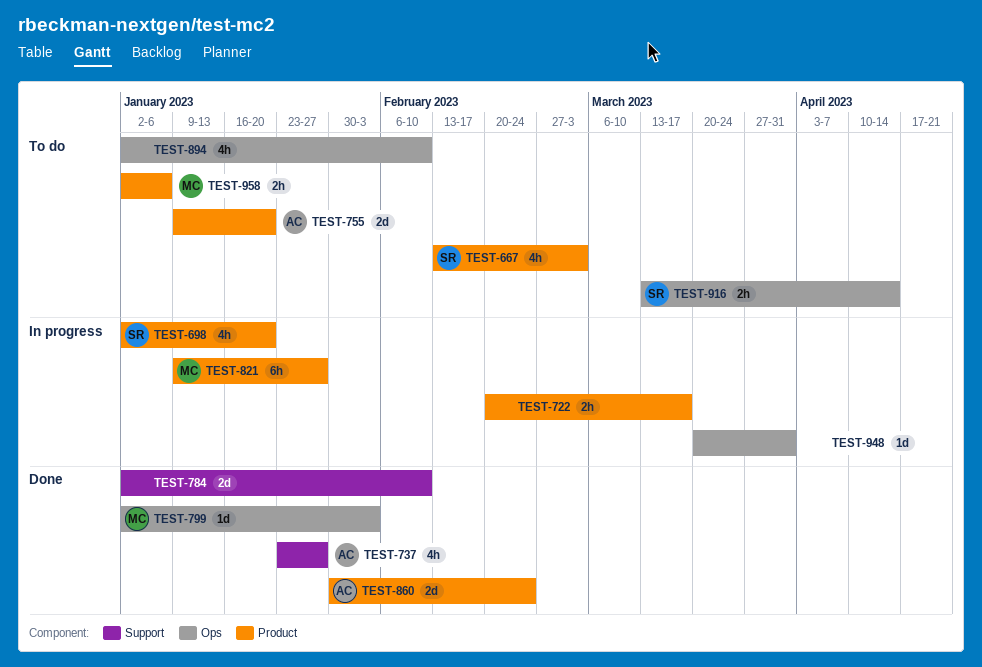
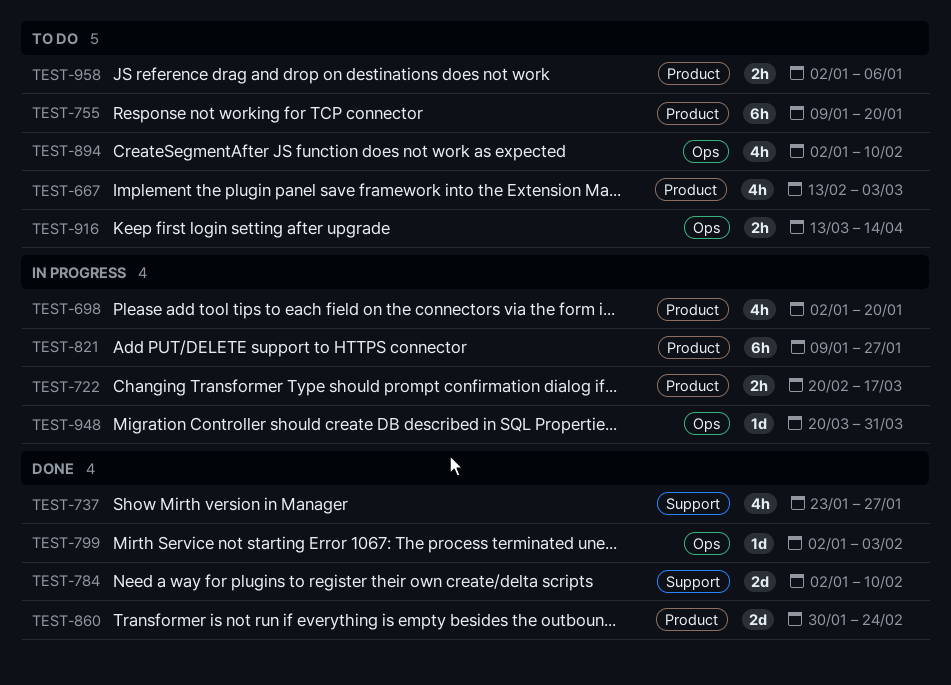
TEST-755, estimate: 2d -> 6h

